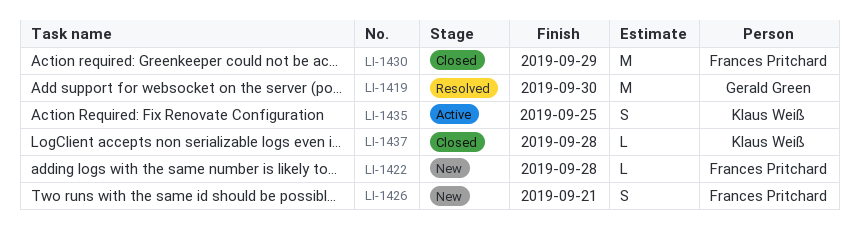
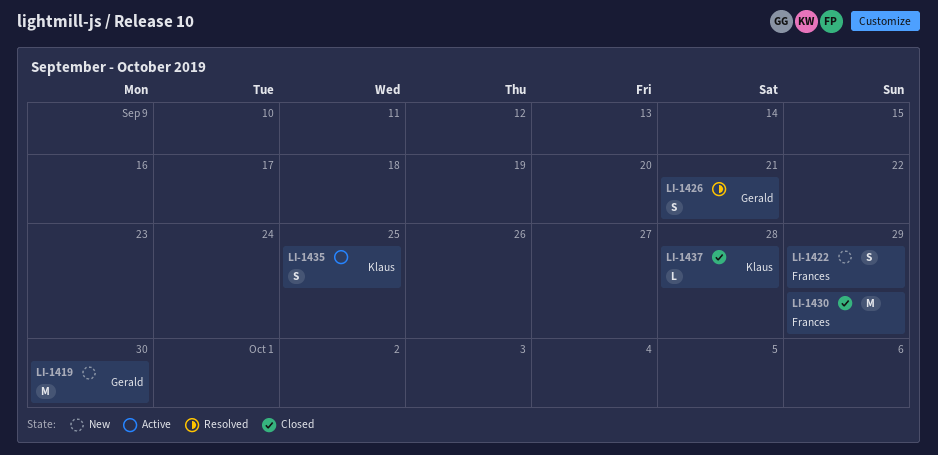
LI-1419, status: Resolved -> New
LI-1422, estimate: L -> S
LI-1422, due: Sep 28 -> Sep 29
LI-1426, status: New -> Resolved
LI-1426, owner: Frances Pritchard -> Gerald Green

